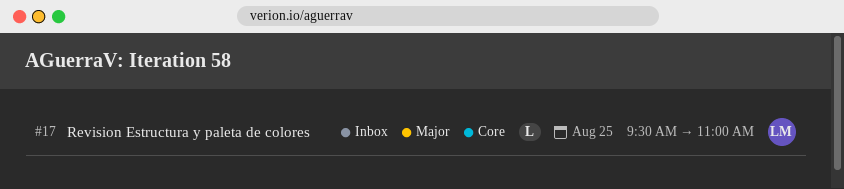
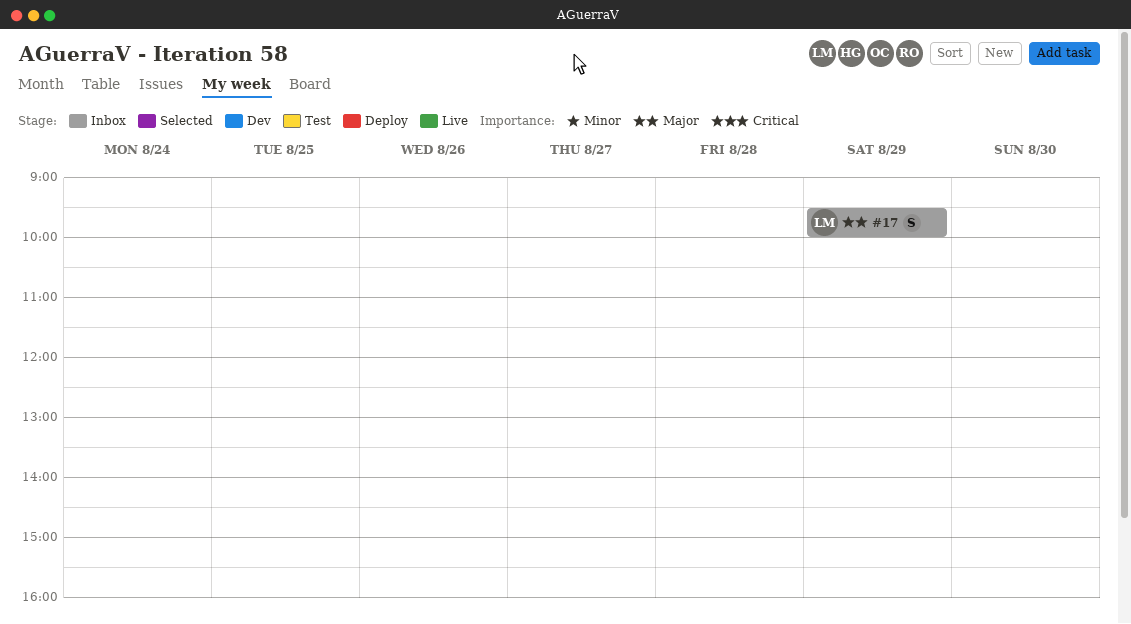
#17, estimate: L -> S
#17, day: Aug 25 -> Aug 29
#17, ends: 11:00 -> 10:00

